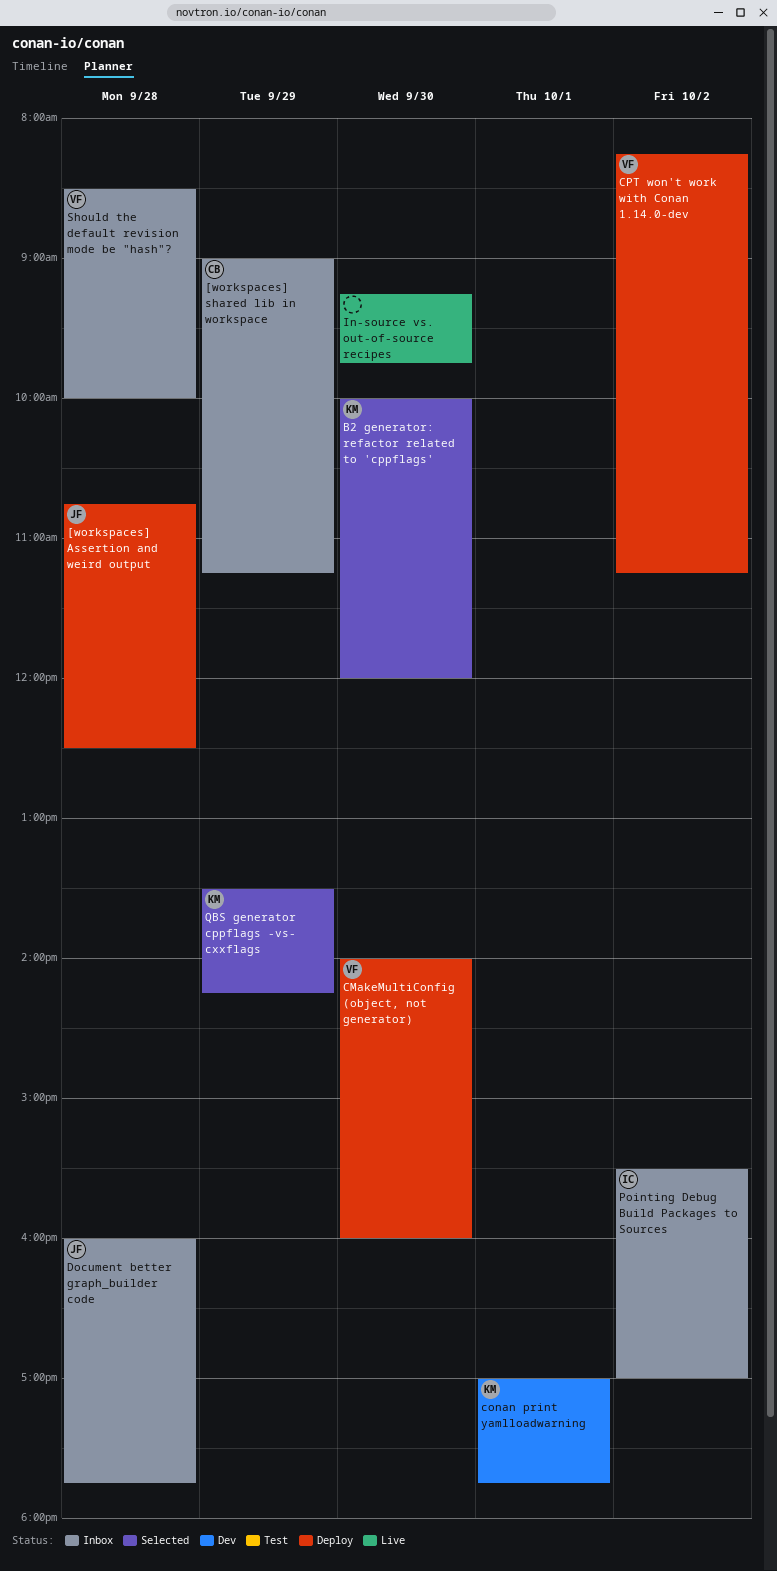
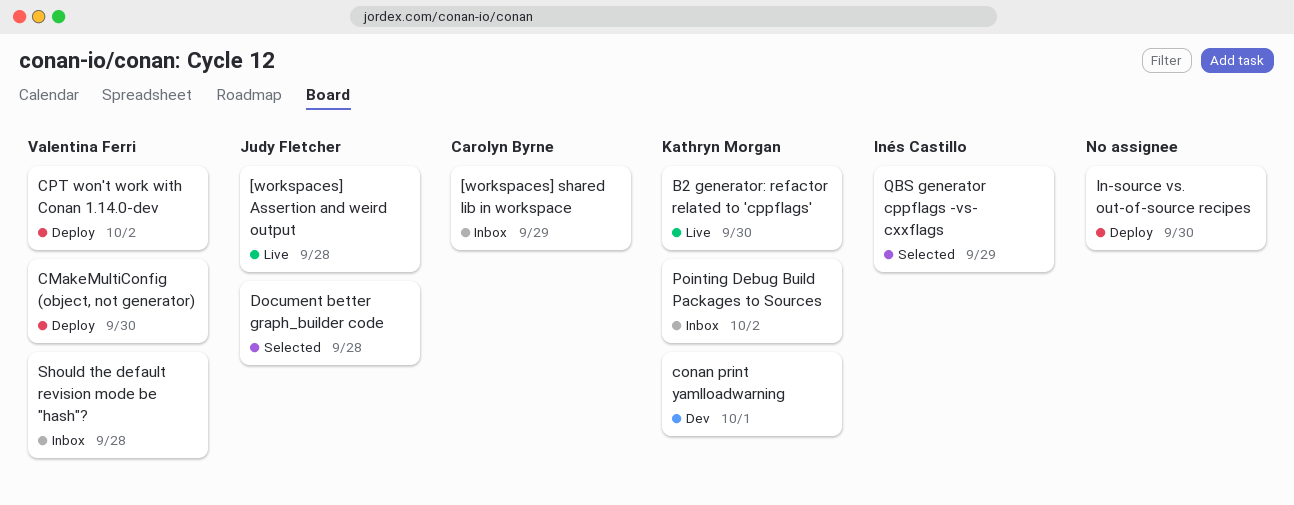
[workspaces] Assertion and weird output, status: Deploy -> Live
B2 generator: refactor related to 'cppflags', status: Selected -> Live
Document better graph_builder code, status: Inbox -> Selected
In-source vs. out-of-source recipes, status: Live -> Deploy
Pointing Debug Build Packages to Sources, owner: Inés Castillo -> Kathryn Morgan
QBS generator cppflags -vs- cxxflags, owner: Kathryn Morgan -> Inés Castillo

